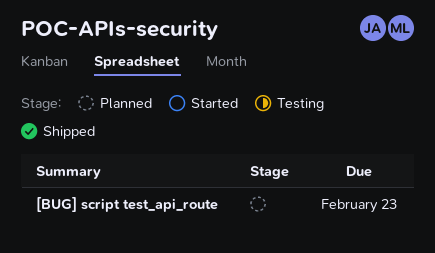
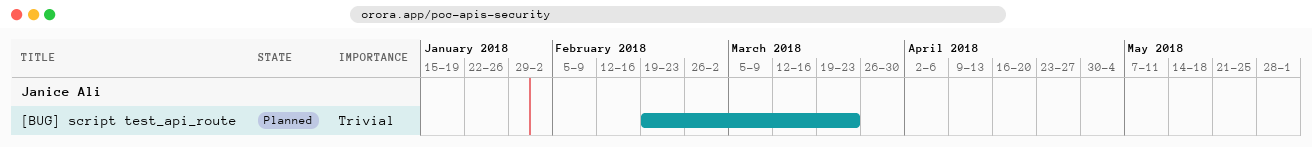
[BUG] script test_api_route, due: Feb 23 -> Mar 23

